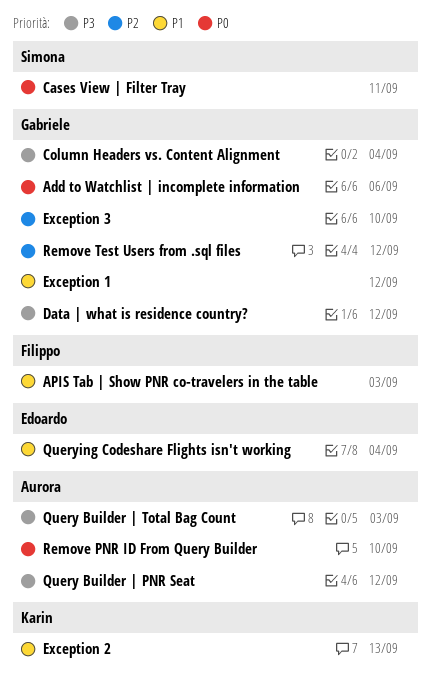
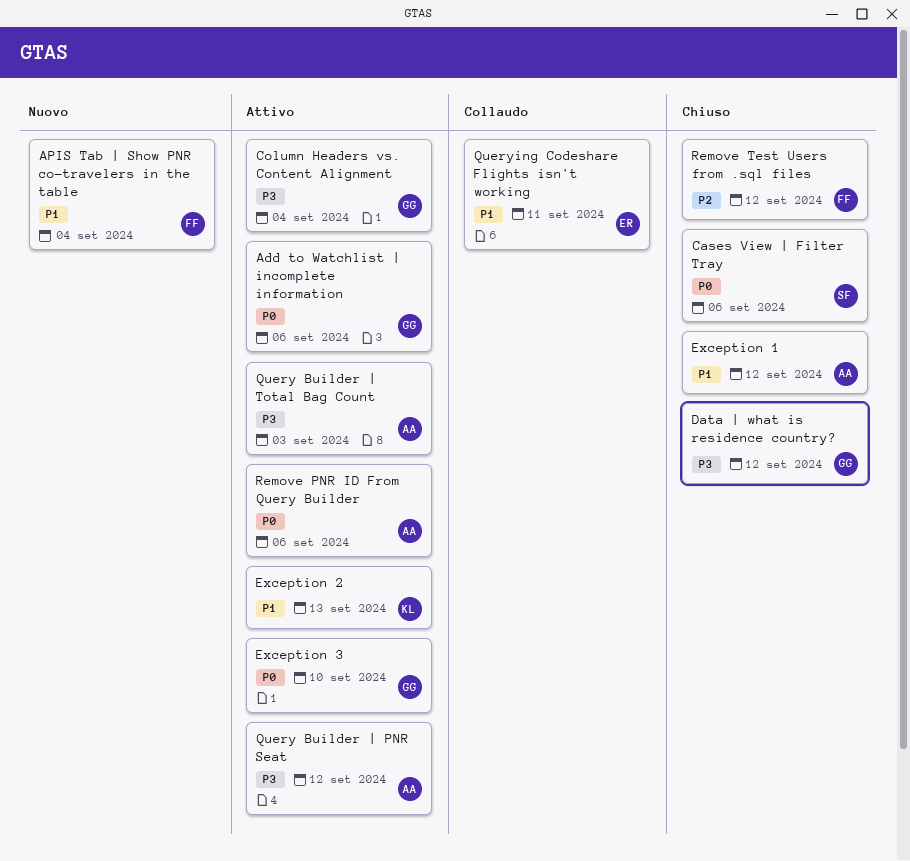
APIS Tab | Show PNR co-travelers in the table, due: Sep 3 -> Sep 4
Cases View | Filter Tray, due: Sep 11 -> Sep 6
Exception 1, owner: Gabriele -> Aurora
Exception 3, priority: P2 -> P0
Querying Codeshare Flights isn't working, due: Sep 4 -> Sep 11
Remove PNR ID From Query Builder, due: Sep 10 -> Sep 6
Remove Test Users from .sql files, owner: Gabriele -> Filippo

